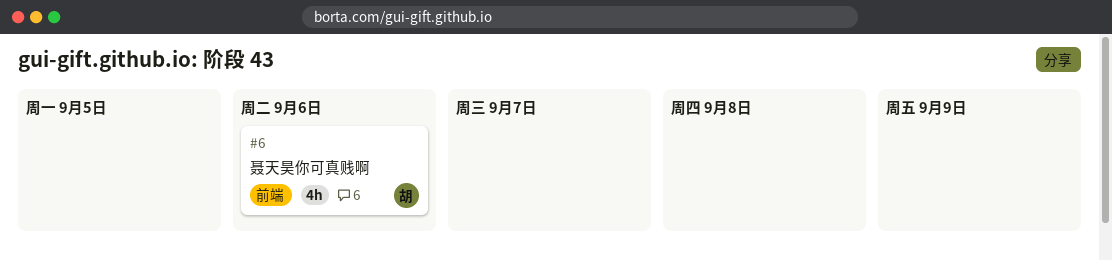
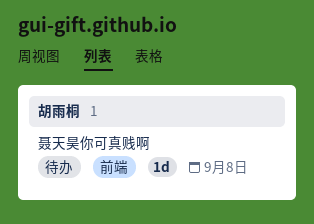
聂天昊你可真贱啊, estimate: 4h -> 1d
聂天昊你可真贱啊, due: Sep 6 -> Sep 8

